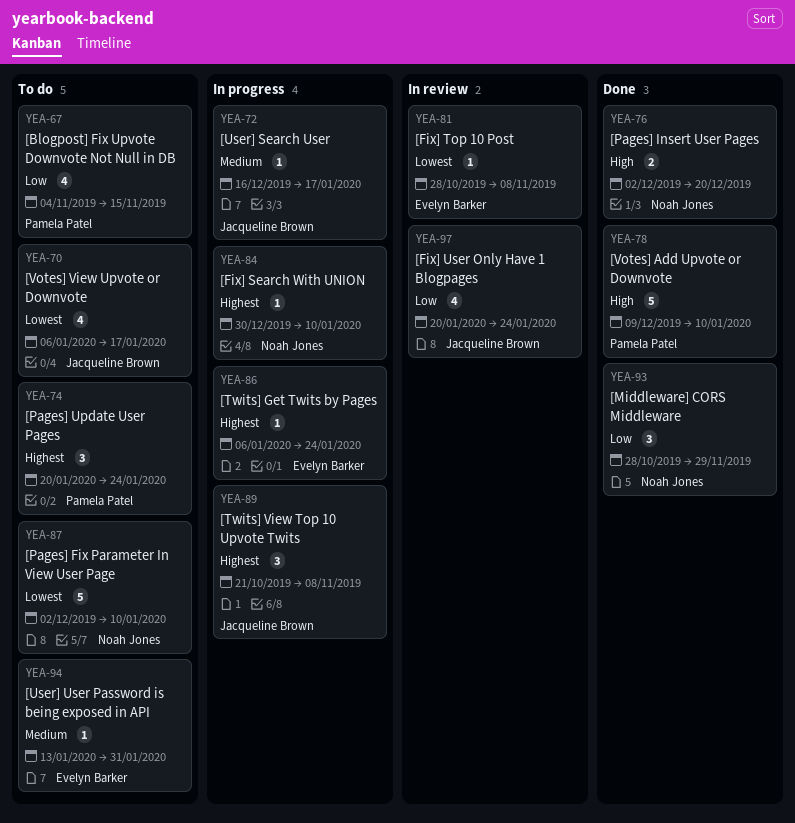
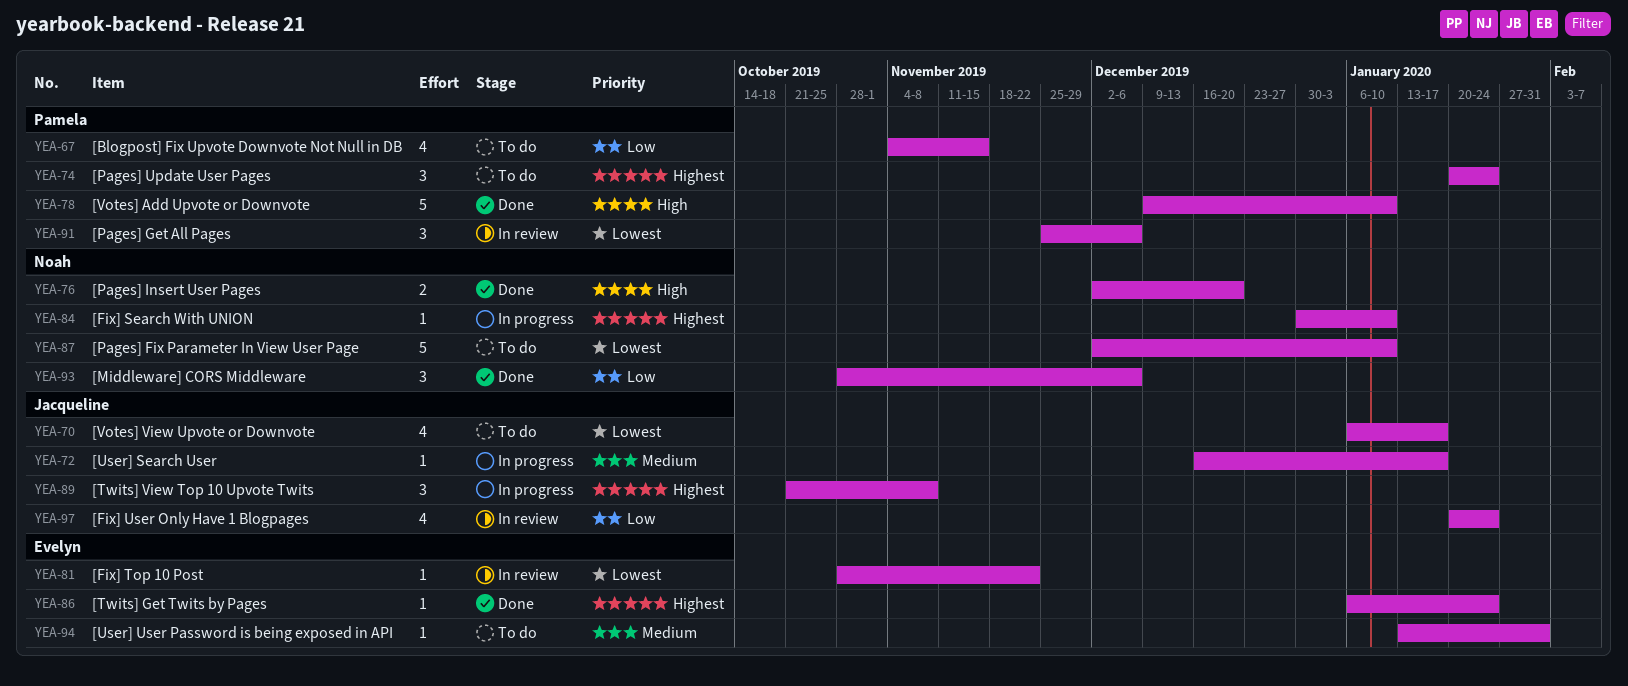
YEA-81, due: Nov 8 -> Nov 22
YEA-86, status: In progress -> Done
YEA-91: none -> present
YEA-93, due: Nov 29 -> Dec 6

